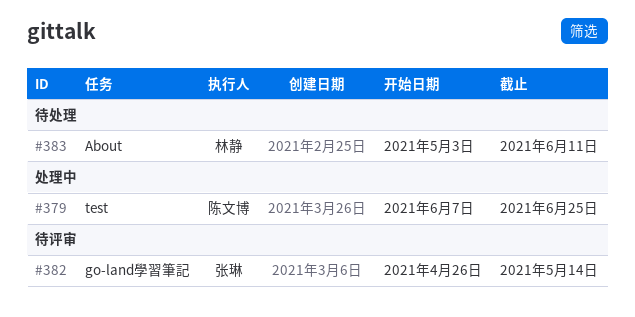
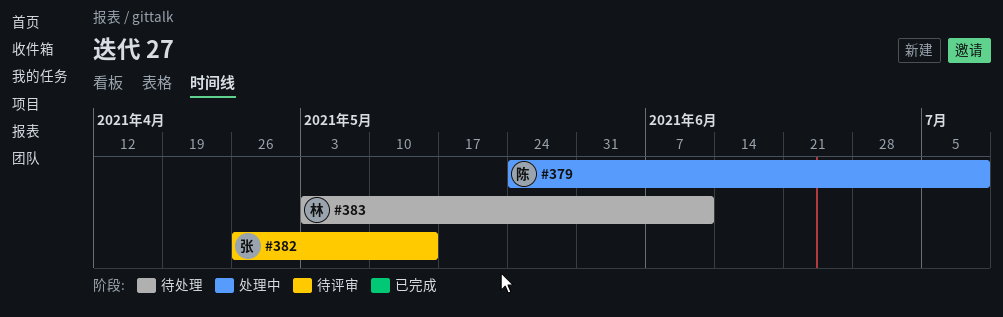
#379, start: Jun 7 -> May 24
#379, due: Jun 25 -> Jul 9

